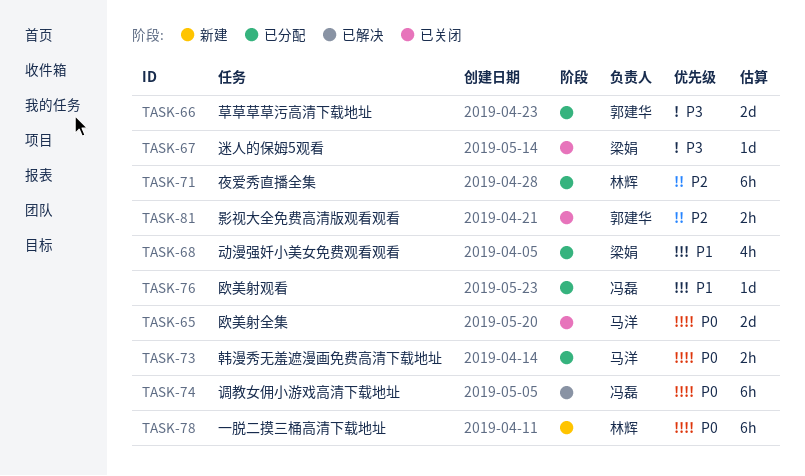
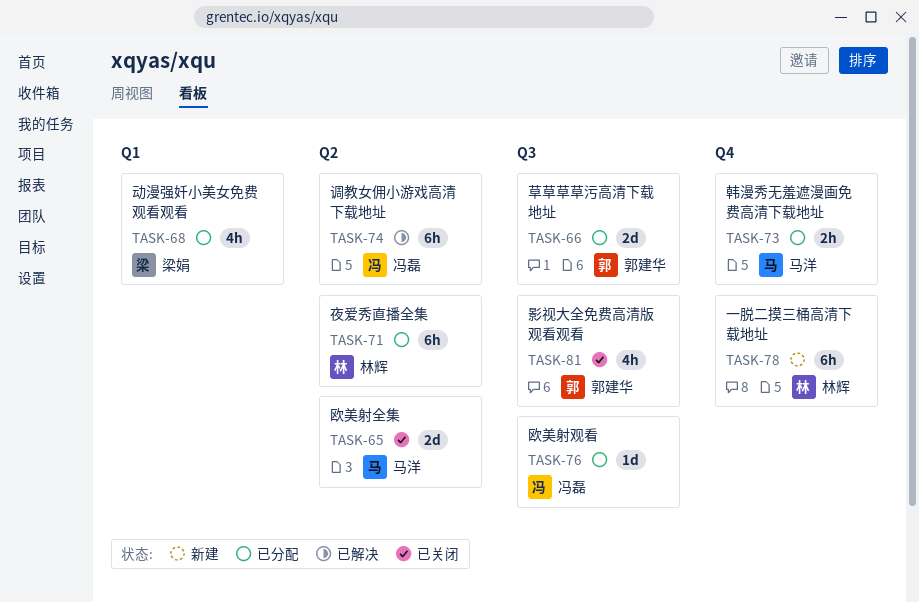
TASK-67: present -> none
TASK-81, estimate: 2h -> 4h

